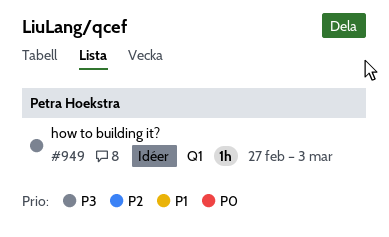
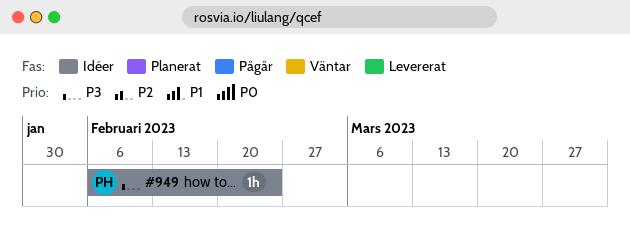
#949, start: Feb 27 -> Feb 6
#949, due: Mar 3 -> Feb 24

